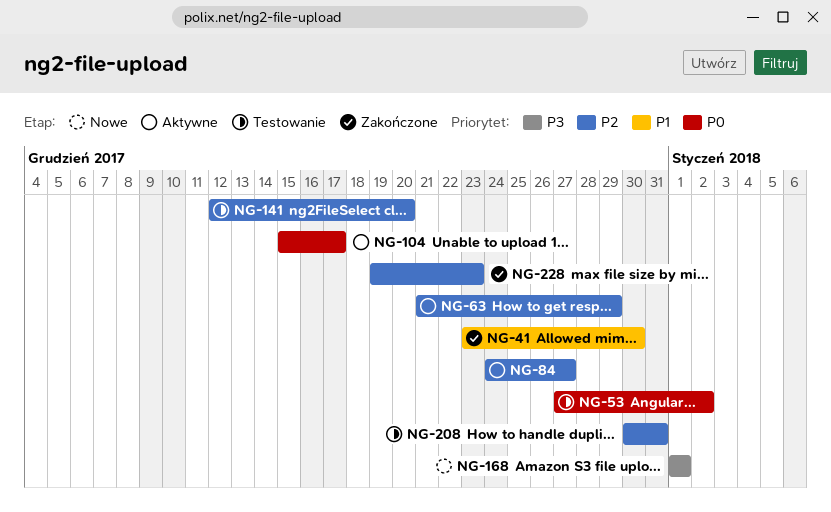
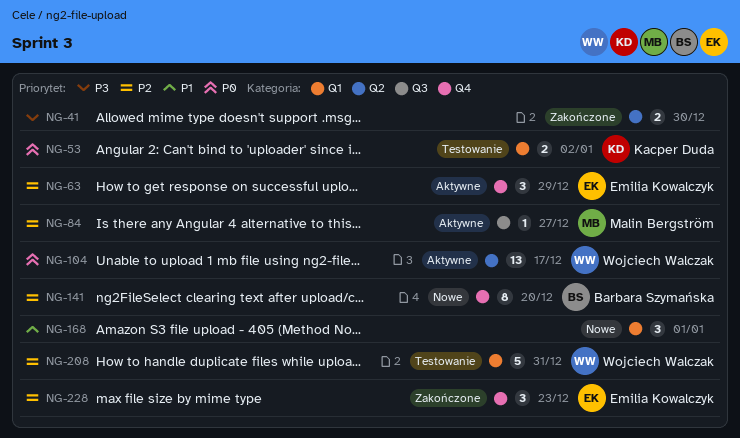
NG-41, priority: P1 -> P3
NG-141, status: Testowanie -> Nowe
NG-168, priority: P3 -> P1

